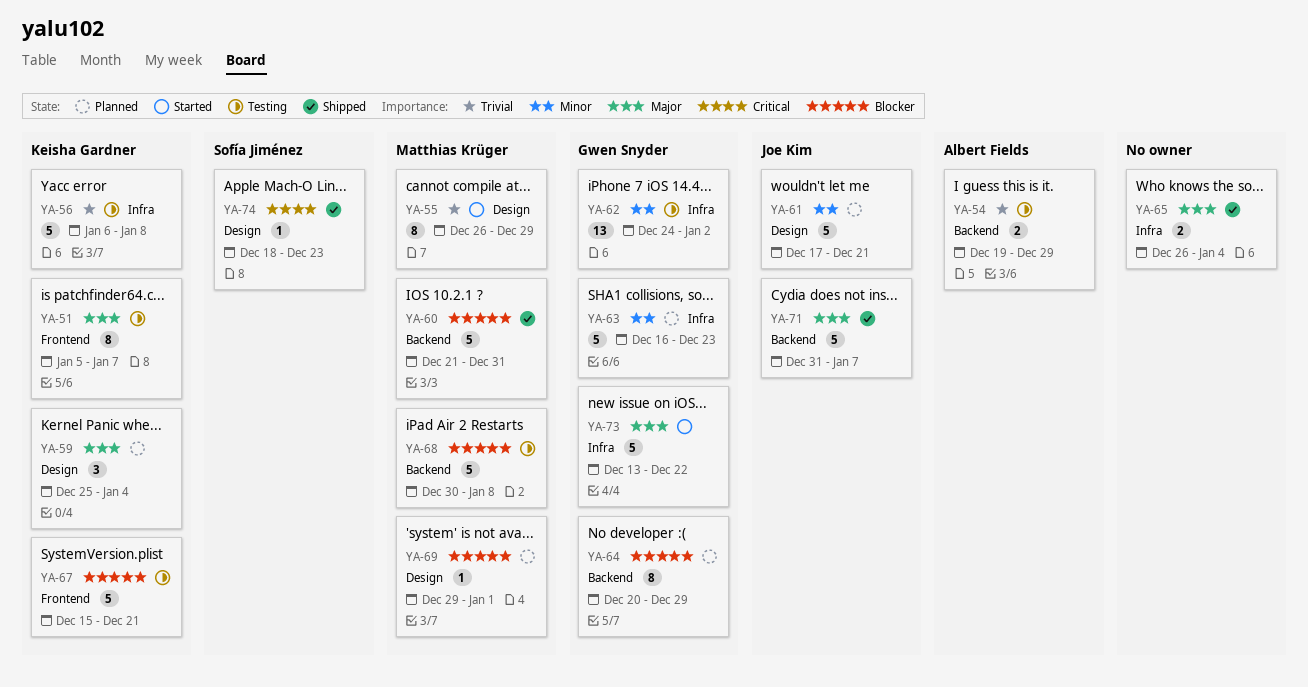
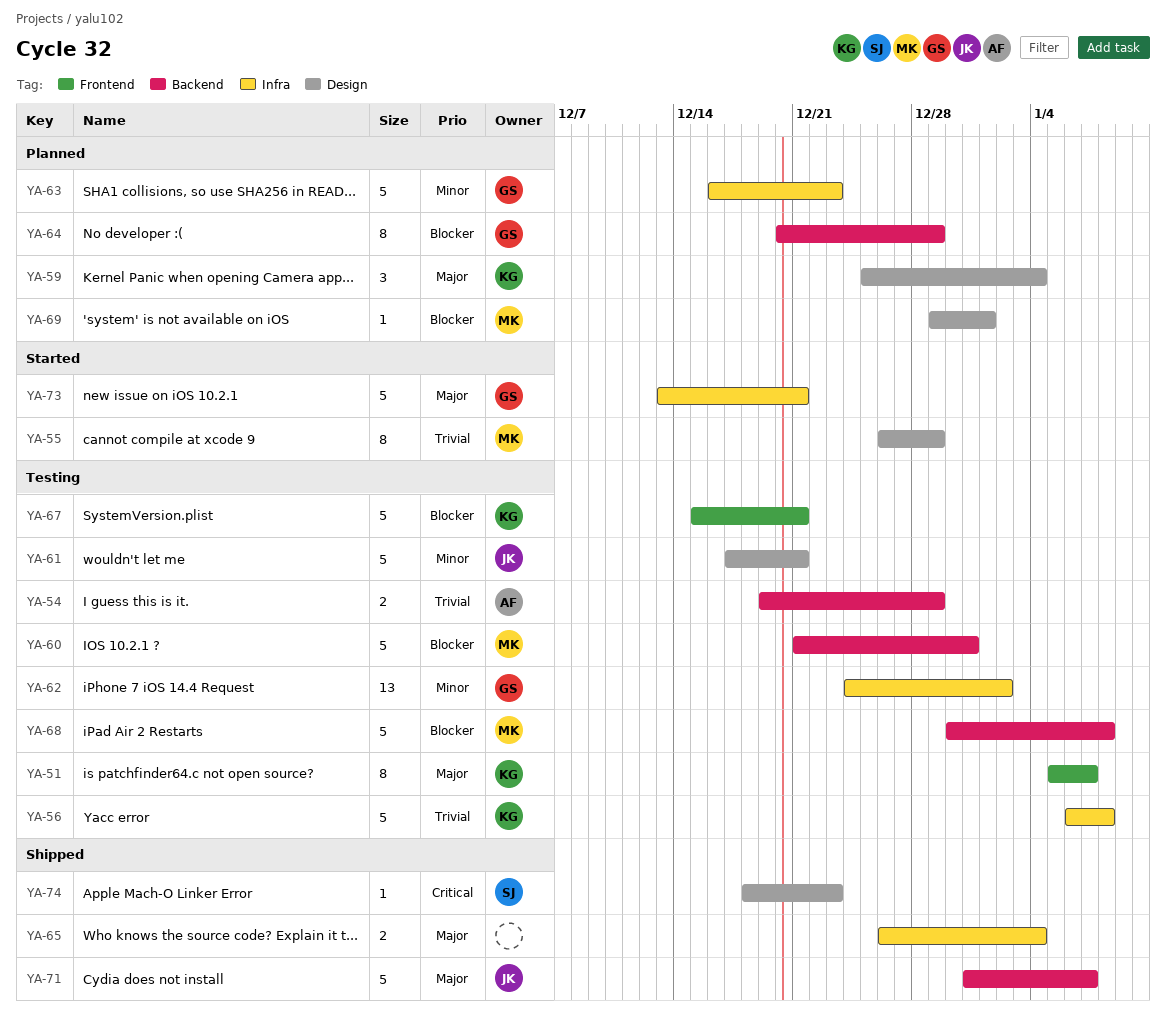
YA-60, status: Shipped -> Testing
YA-61, status: Planned -> Testing
YA-73, due: Dec 22 -> Dec 21

